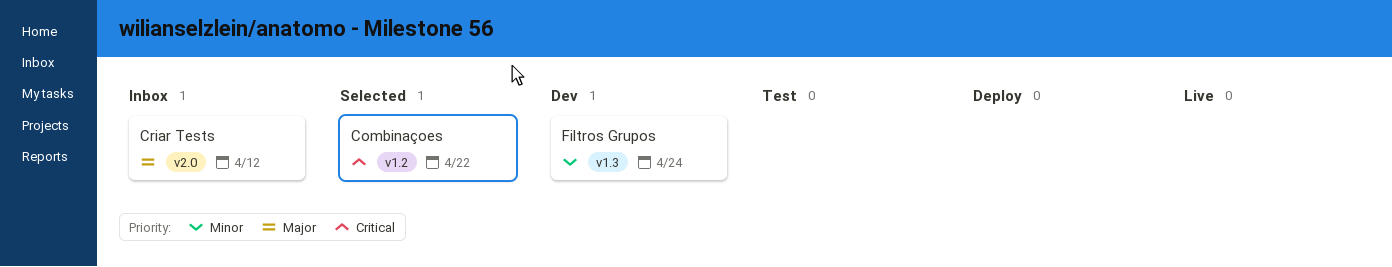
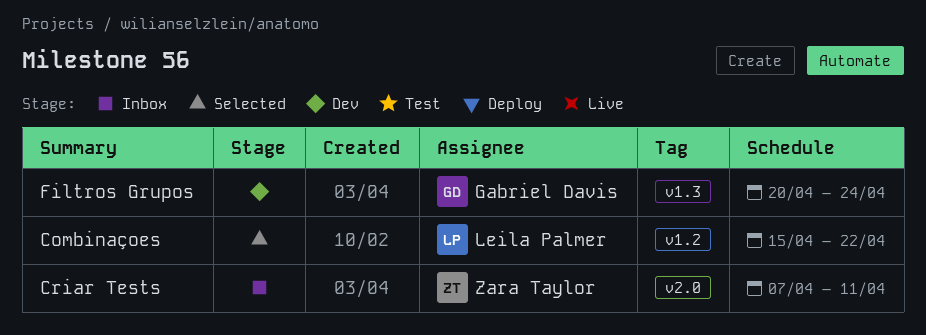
Criar Tests, due: Apr 12 -> Apr 11

